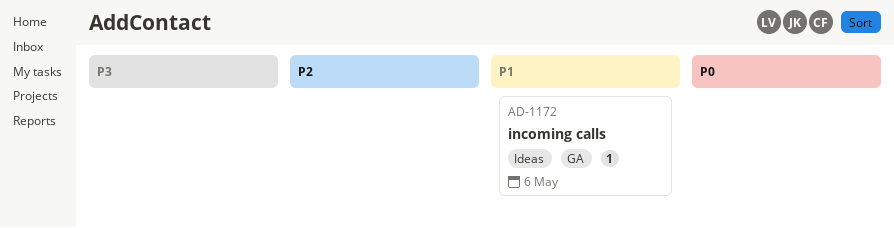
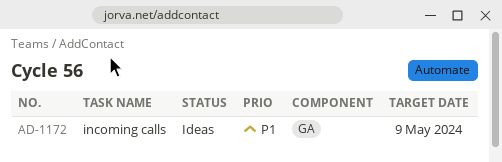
AD-1172, due: May 6 -> May 9

